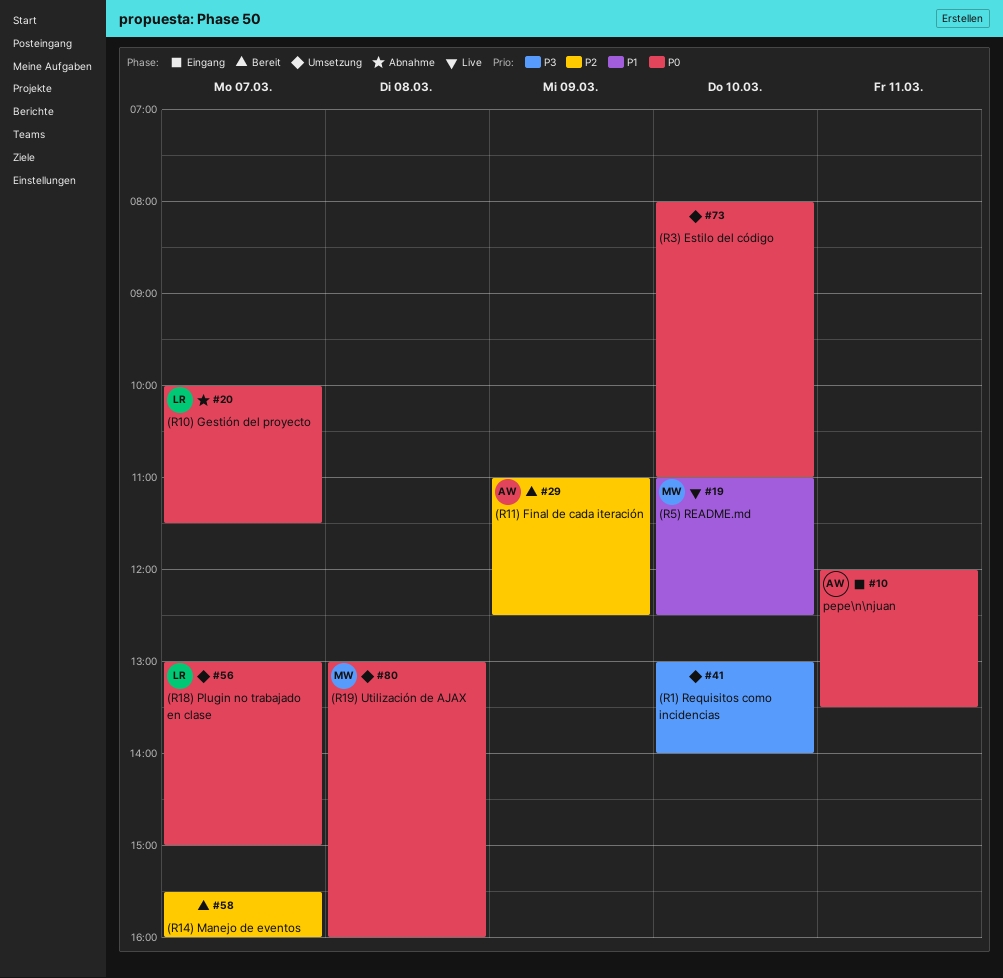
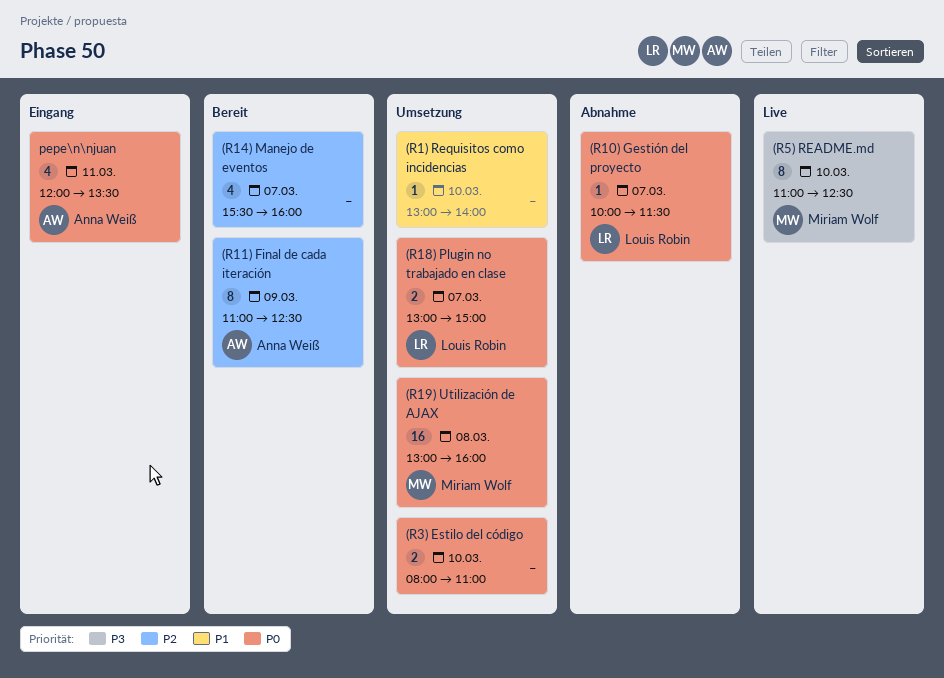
(R1) Requisitos como incidencias, priority: P3 -> P1
(R5) README.md, priority: P1 -> P3

